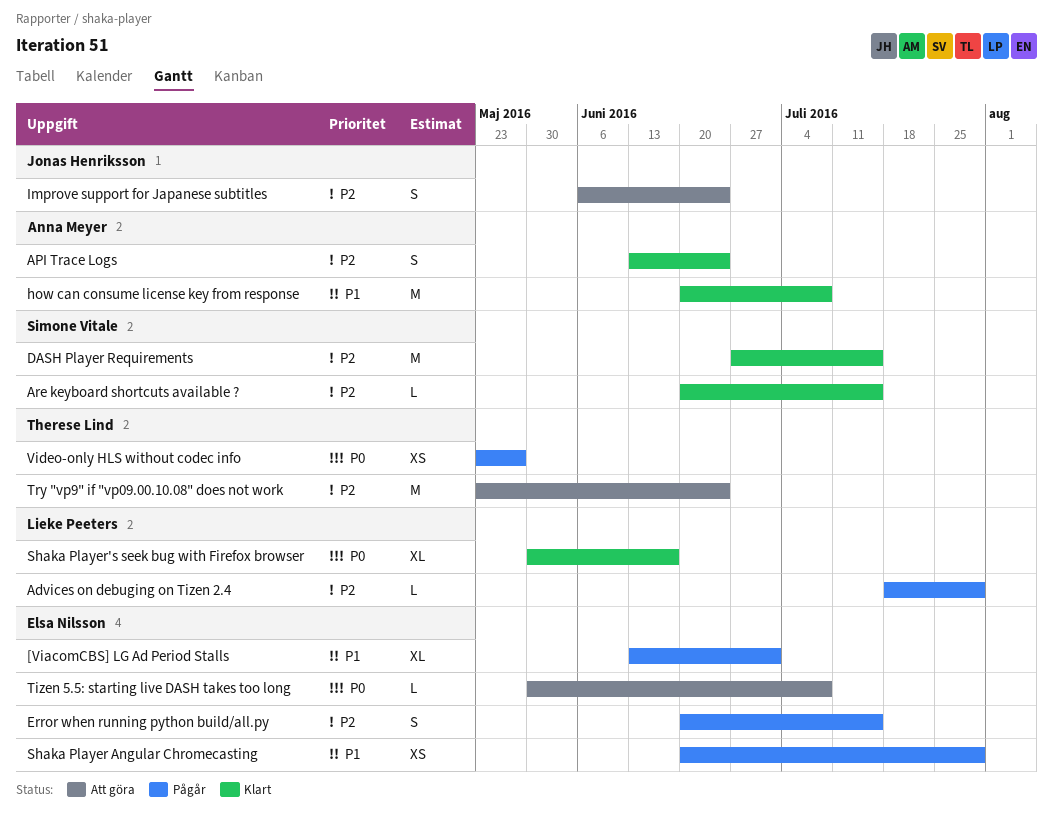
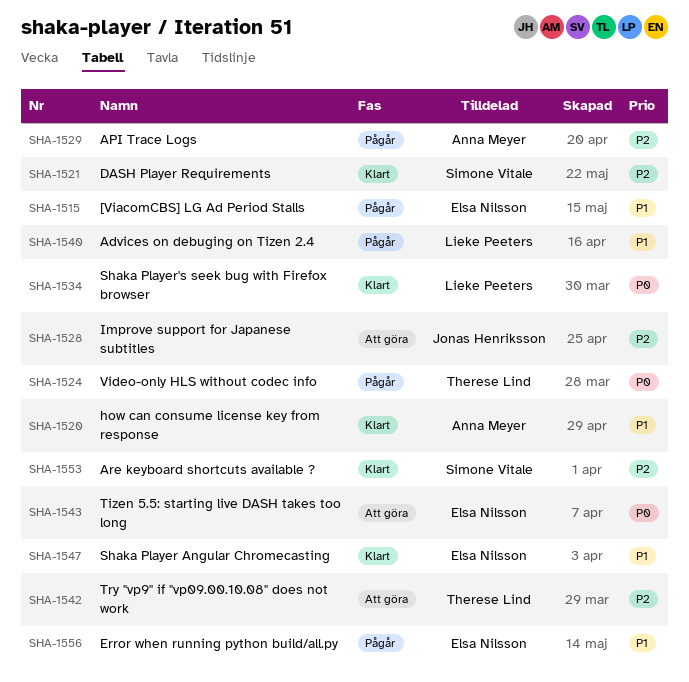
Advices on debuging on Tizen 2.4, priority: P2 -> P1
API Trace Logs, status: Klart -> Pågår
Error when running python build/all.py, priority: P2 -> P1
Shaka Player Angular Chromecasting, status: Pågår -> Klart

